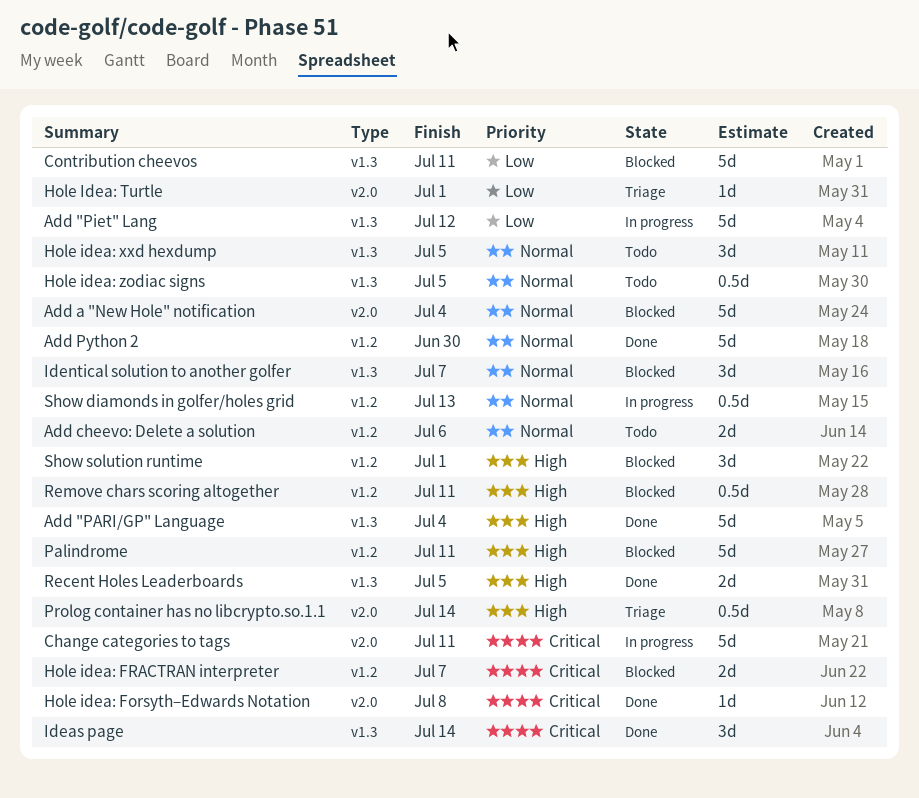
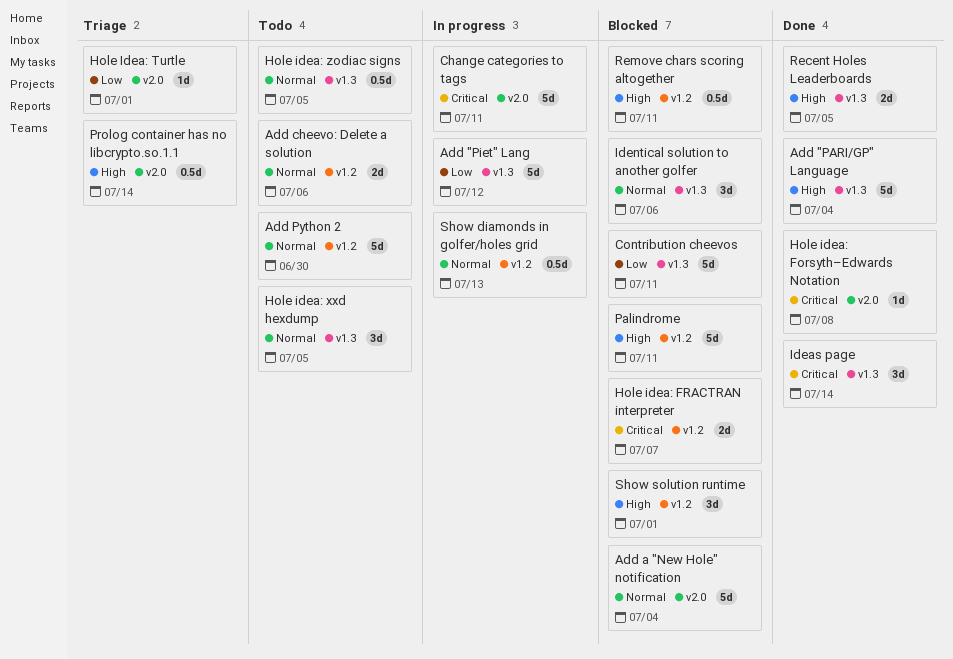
Add Python 2, status: Done -> Todo
Identical solution to another golfer, due: Jul 7 -> Jul 6

